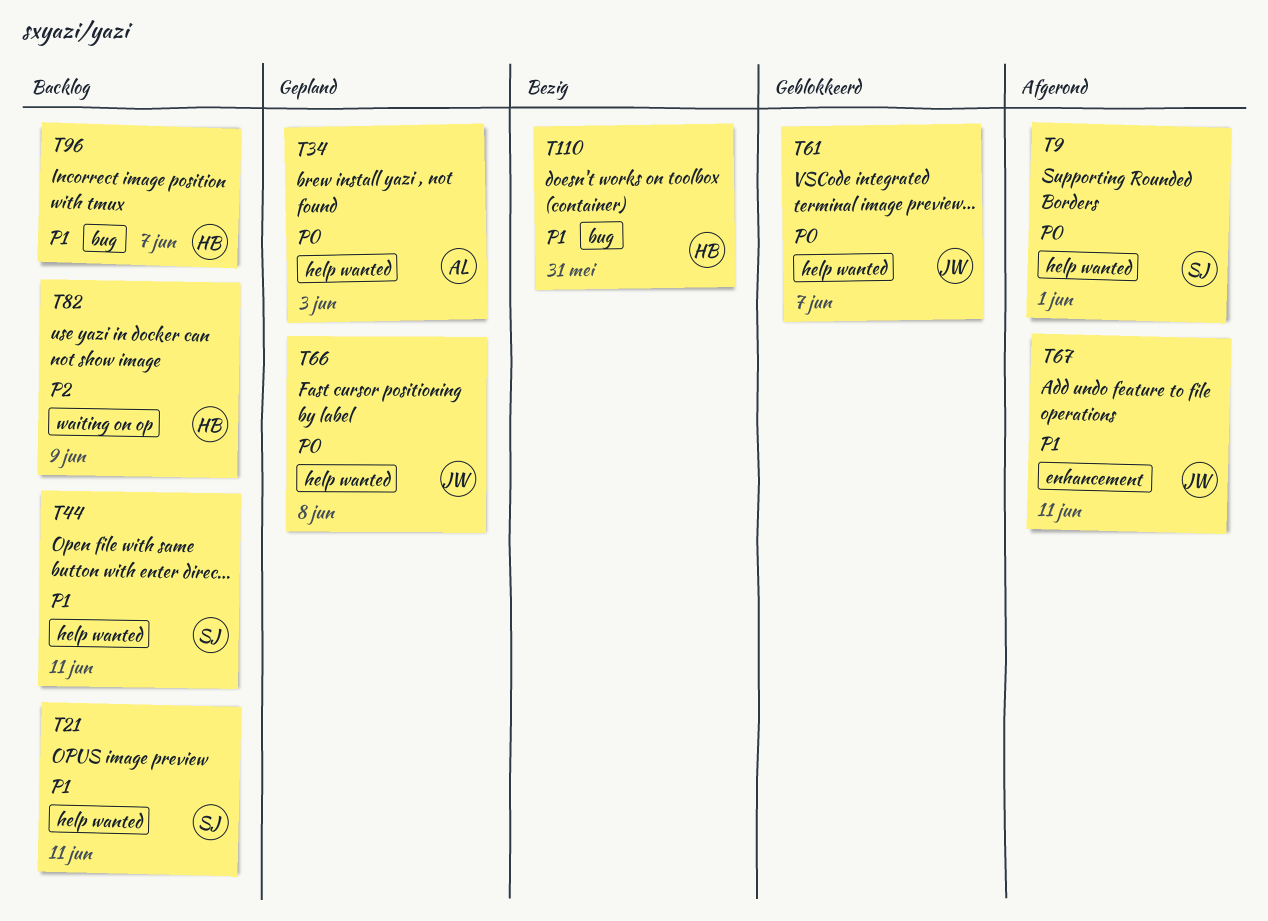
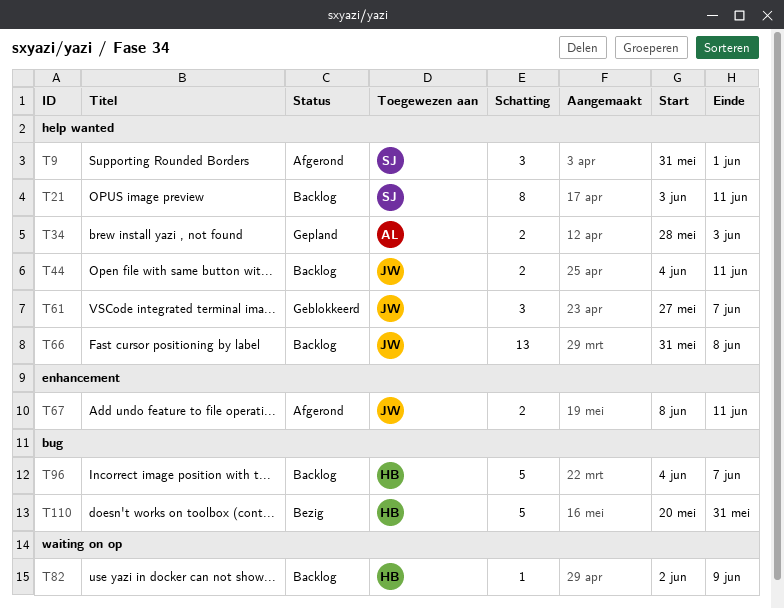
T44, owner: SJ -> JW
T66, status: Gepland -> Backlog

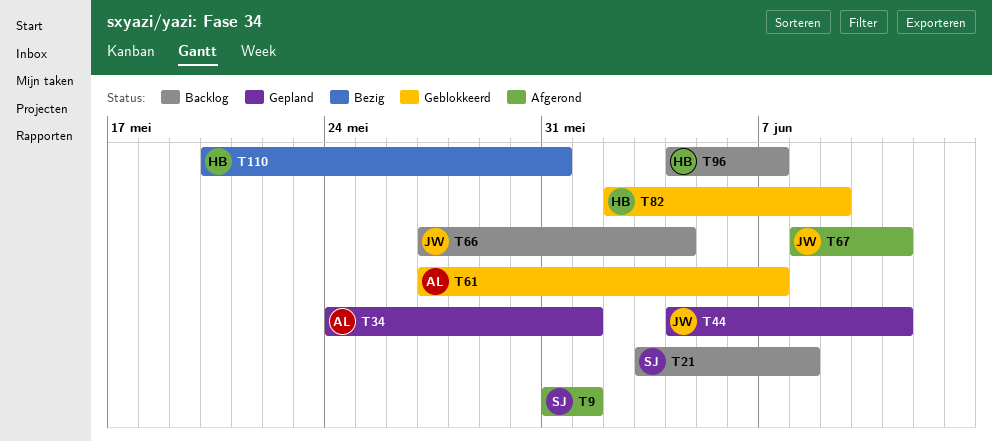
T21, due: Jun 11 -> Jun 8
T34, start: May 28 -> May 24
T34, due: Jun 3 -> Jun 1
T44, status: Backlog -> Gepland
T61, owner: JW -> AL
T66, start: May 31 -> May 27
T66, due: Jun 8 -> Jun 4
T82, status: Backlog -> Geblokkeerd

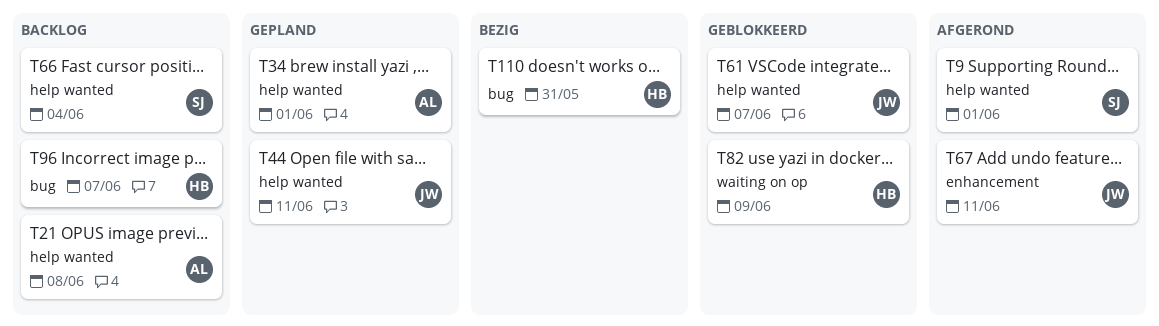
T21, owner: SJ -> AL
T61, owner: AL -> JW
T66, owner: JW -> SJ

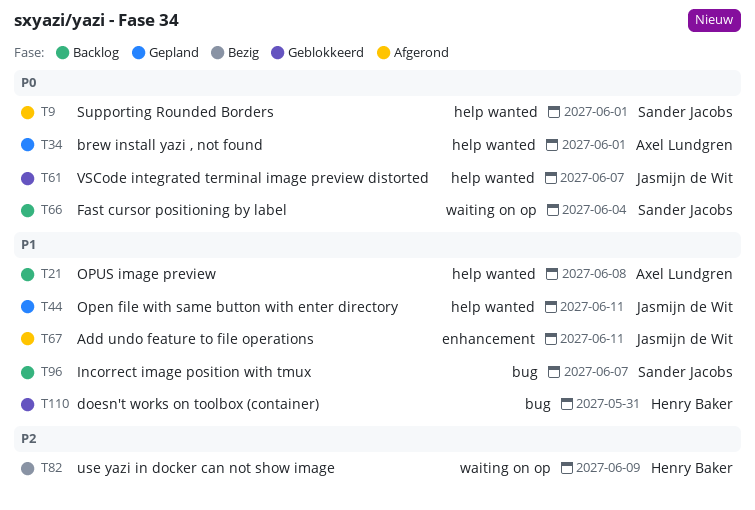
T66, label: help wanted -> waiting on op
T82, status: Geblokkeerd -> Bezig
T96, owner: Henry Baker -> Sander Jacobs
T110, status: Bezig -> Geblokkeerd

